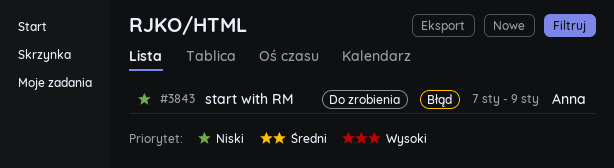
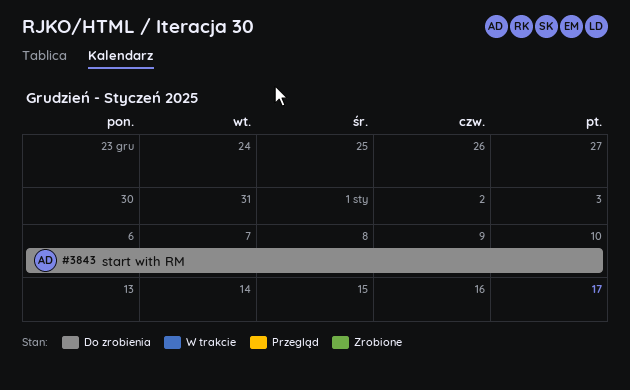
#3843, start: Jan 7 -> Jan 6
#3843, due: Jan 9 -> Jan 10

